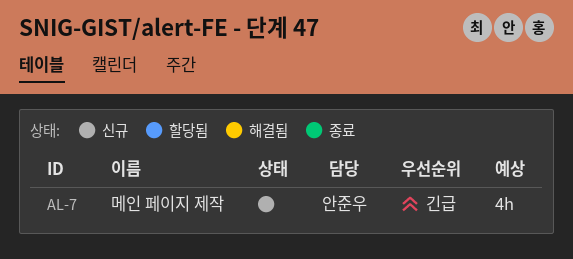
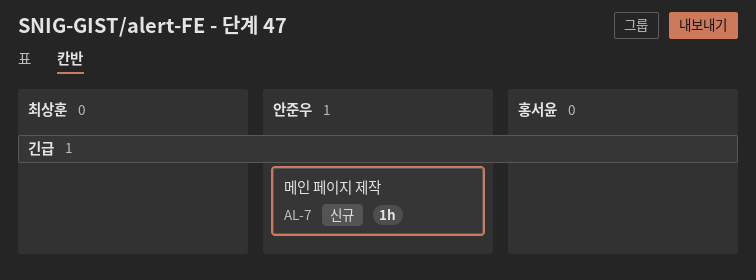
AL-7, estimate: 4h -> 1h

